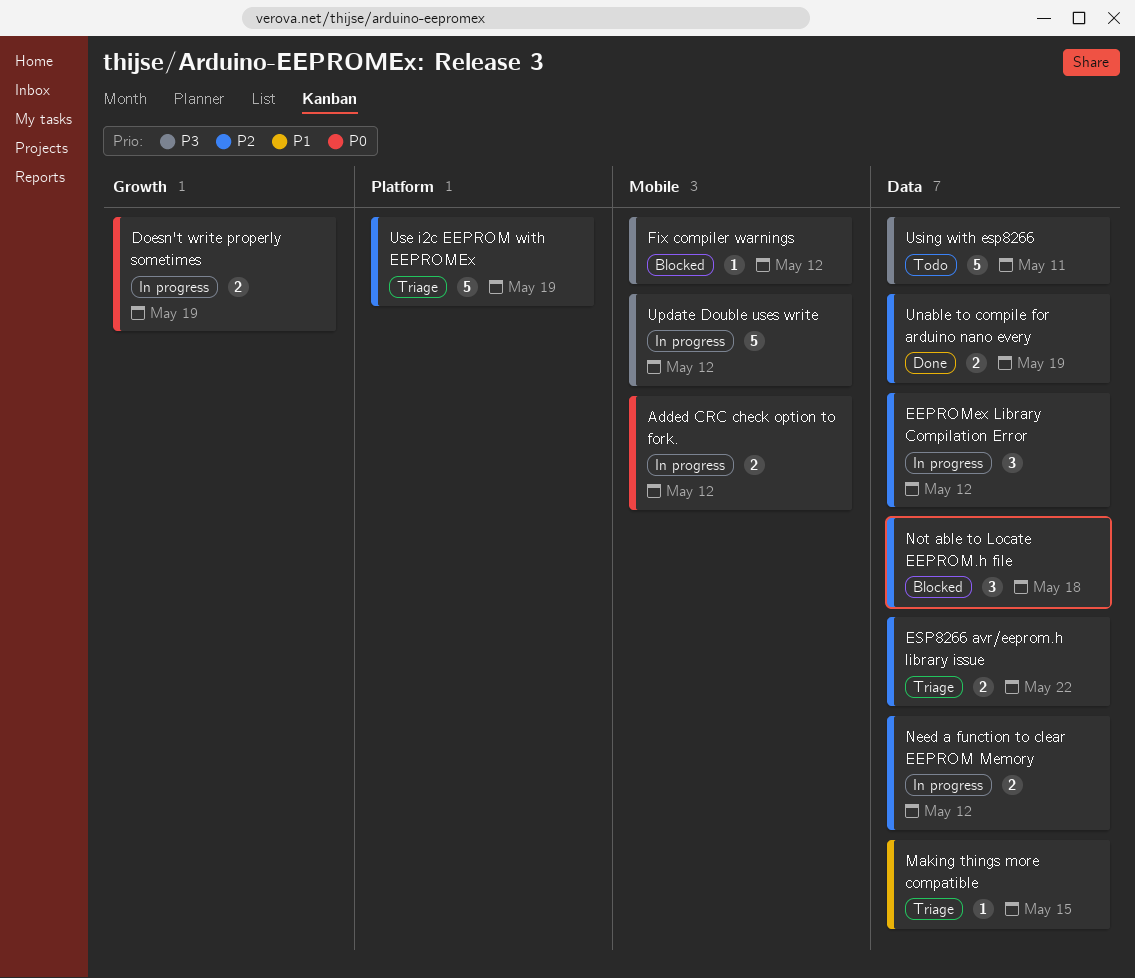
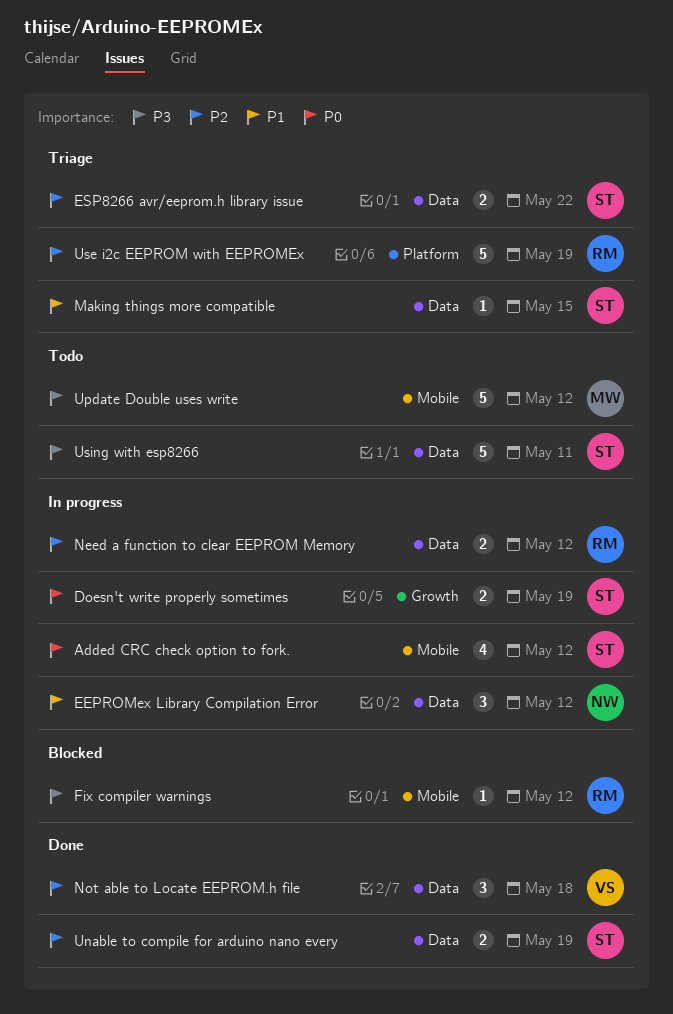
Added CRC check option to fork., estimate: 2 -> 4
EEPROMex Library Compilation Error, priority: P2 -> P1
Not able to Locate EEPROM.h file, status: Blocked -> Done
Update Double uses write, status: In progress -> Todo

